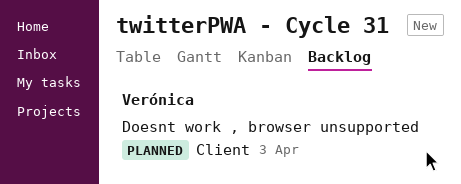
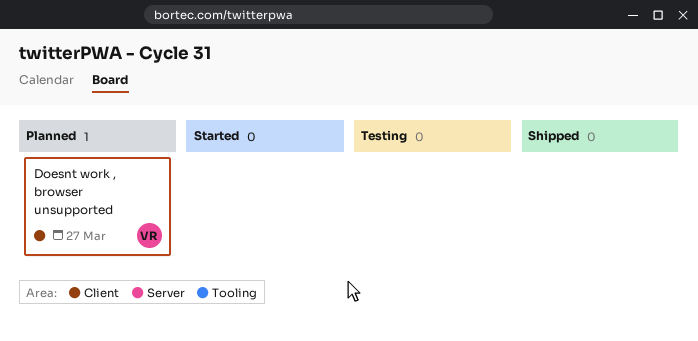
Doesnt work , browser unsupported, due: Apr 3 -> Mar 27

